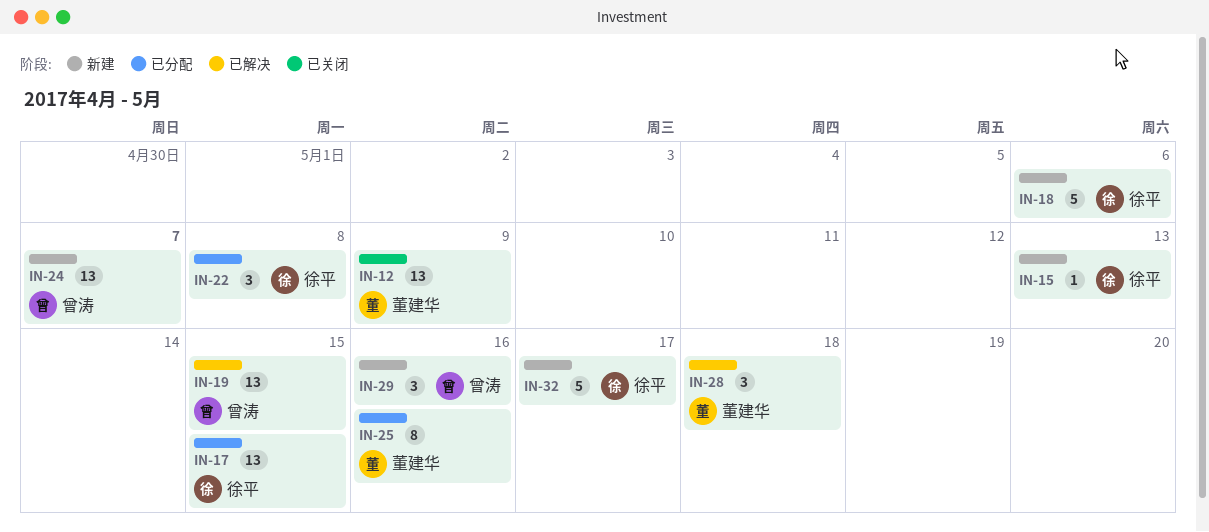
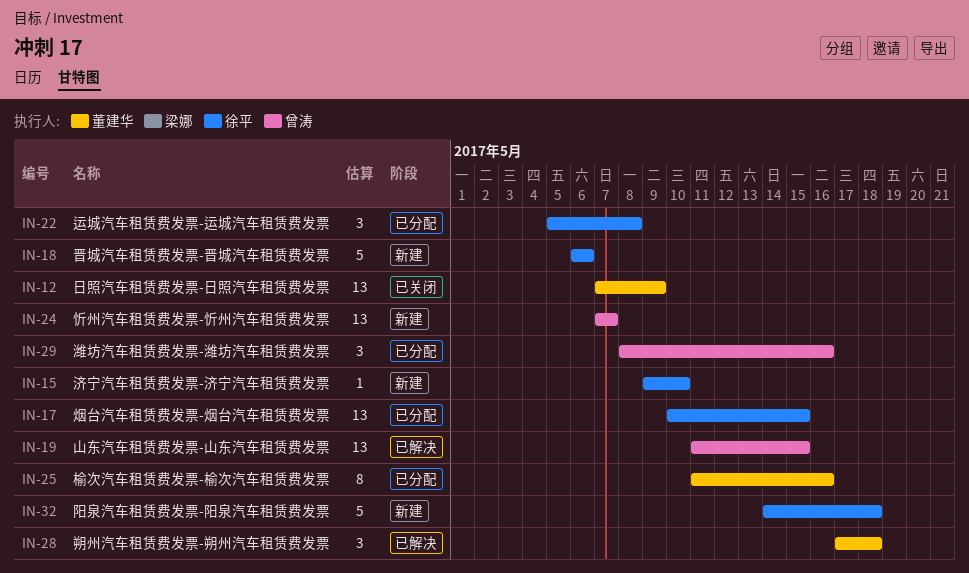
IN-15, due: May 13 -> May 10
IN-29, status: 新建 -> 已分配
IN-32, due: May 17 -> May 18

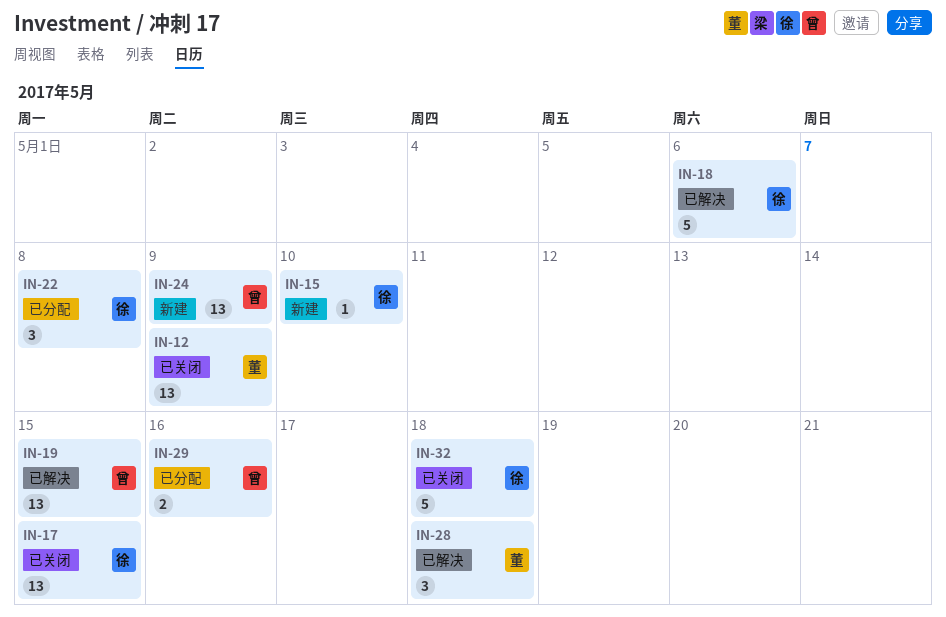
IN-17, status: 已分配 -> 已关闭
IN-18, status: 新建 -> 已解决
IN-24, due: May 7 -> May 9
IN-25: present -> none
IN-29, estimate: 3 -> 2
IN-32, status: 新建 -> 已关闭

